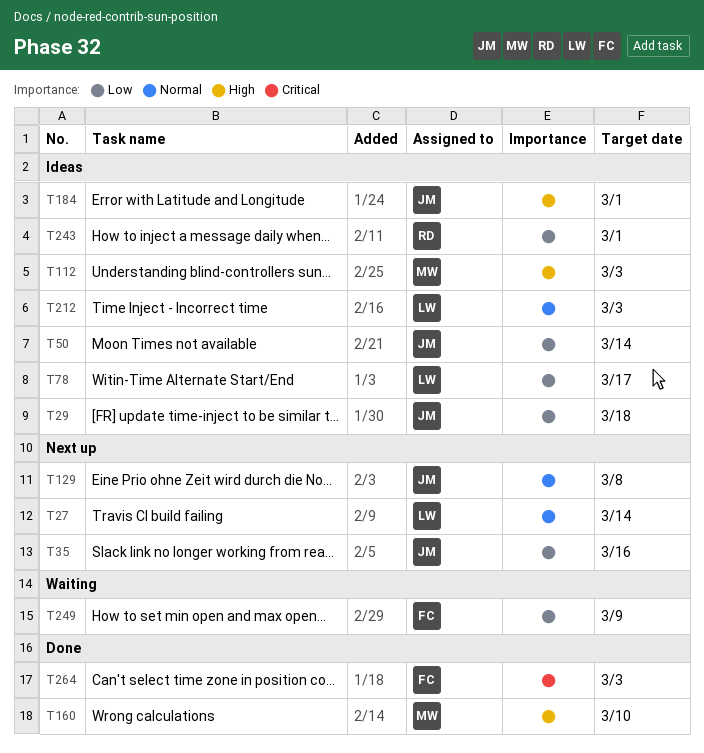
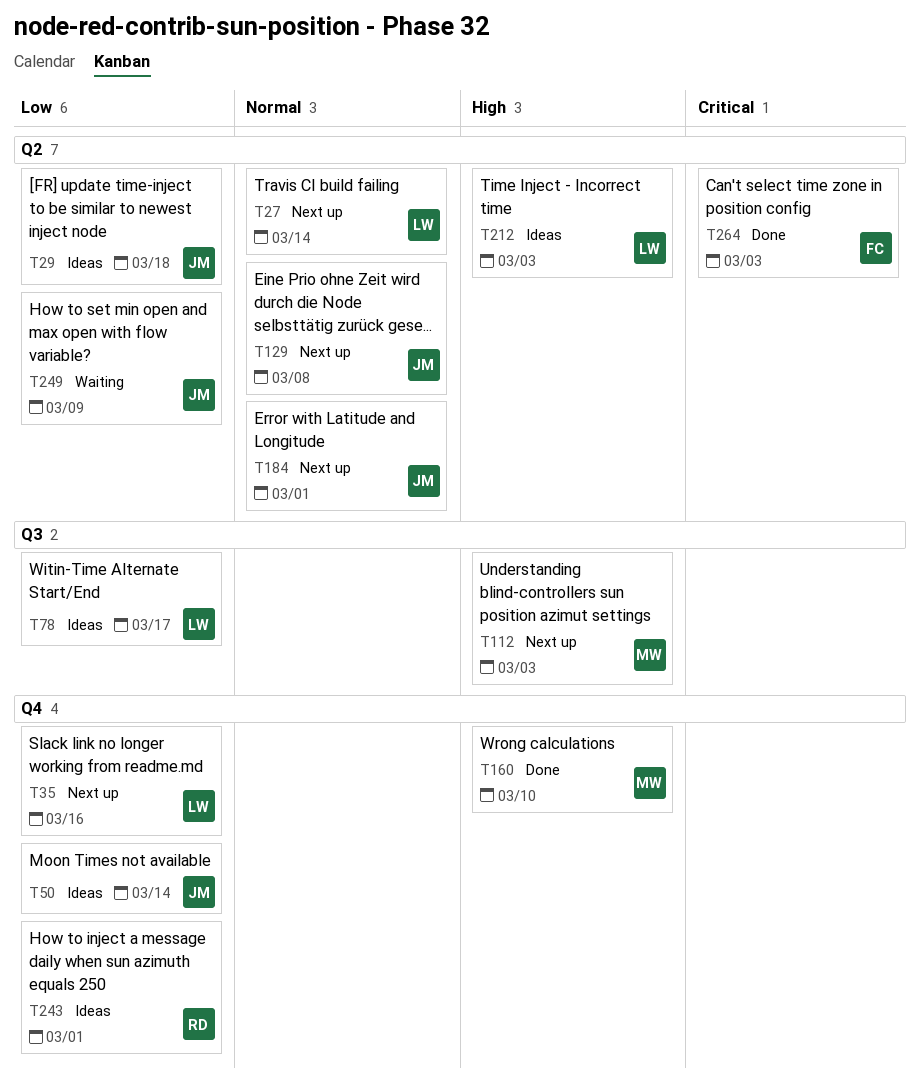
T35, owner: JM -> LW
T112, status: Ideas -> Next up
T184, status: Ideas -> Next up
T184, priority: High -> Normal
T212, priority: Normal -> High
T249, owner: FC -> JM

